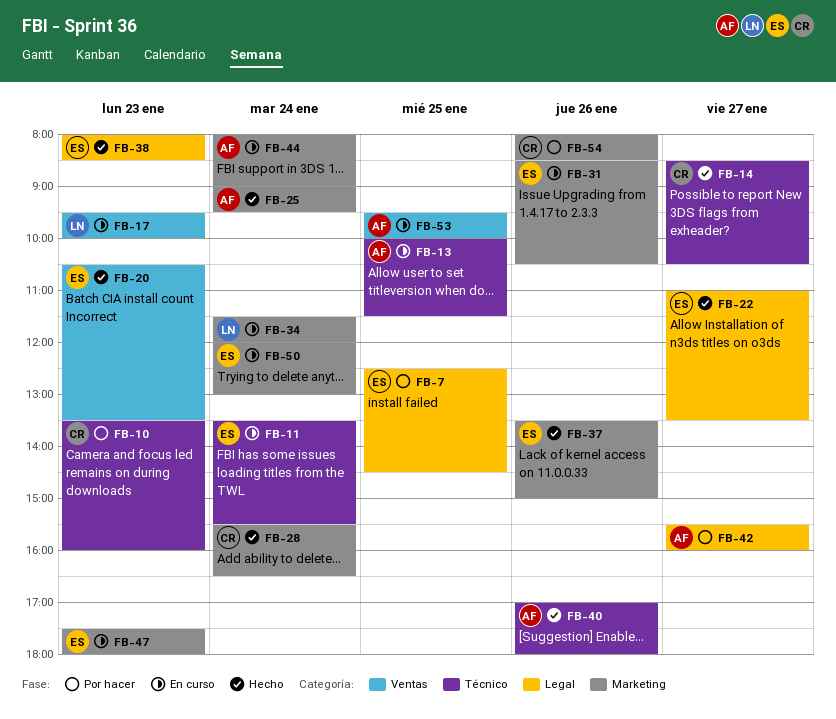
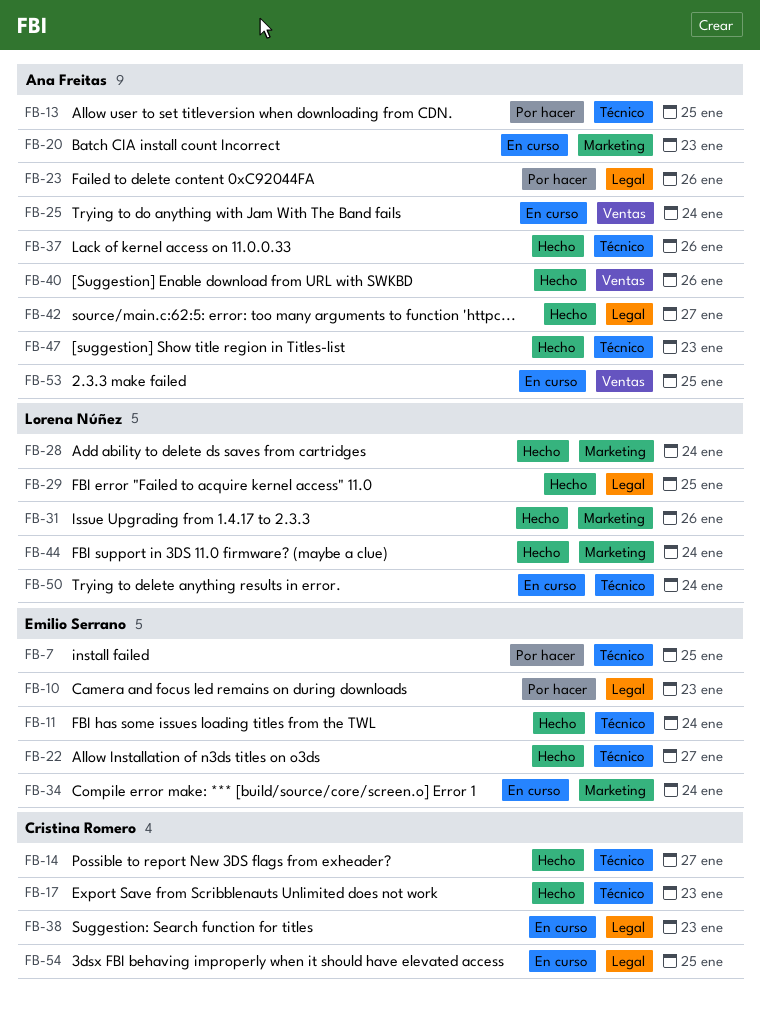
FB-7, label: Legal -> Técnico
FB-10, owner: Cristina Romero -> Emilio Serrano
FB-10, label: Técnico -> Legal
FB-11, status: En curso -> Hecho
FB-13, status: En curso -> Por hacer
FB-17, status: En curso -> Hecho
FB-17, owner: Lorena Núñez -> Cristina Romero
FB-17, label: Ventas -> Técnico
FB-20, status: Hecho -> En curso
FB-20, owner: Emilio Serrano -> Ana Freitas
FB-20, label: Ventas -> Marketing
FB-22, label: Legal -> Técnico
FB-23: none -> present
FB-25, status: Hecho -> En curso
FB-25, label: Marketing -> Ventas
FB-28, owner: Cristina Romero -> Lorena Núñez
FB-29: none -> present
FB-31, status: En curso -> Hecho
FB-31, owner: Emilio Serrano -> Lorena Núñez
FB-34, owner: Lorena Núñez -> Emilio Serrano
FB-37, owner: Emilio Serrano -> Ana Freitas
FB-37, label: Marketing -> Técnico
FB-38, status: Hecho -> En curso
FB-38, owner: Emilio Serrano -> Cristina Romero
FB-40, label: Técnico -> Ventas
FB-42, status: Por hacer -> Hecho
FB-44, status: En curso -> Hecho
FB-44, owner: Ana Freitas -> Lorena Núñez
FB-47, status: En curso -> Hecho
FB-47, owner: Emilio Serrano -> Ana Freitas
FB-47, label: Marketing -> Técnico
FB-50, owner: Emilio Serrano -> Lorena Núñez
FB-50, label: Marketing -> Técnico
FB-54, status: Por hacer -> En curso
FB-54, label: Marketing -> Legal
FB-54, day: Jan 26 -> Jan 25

